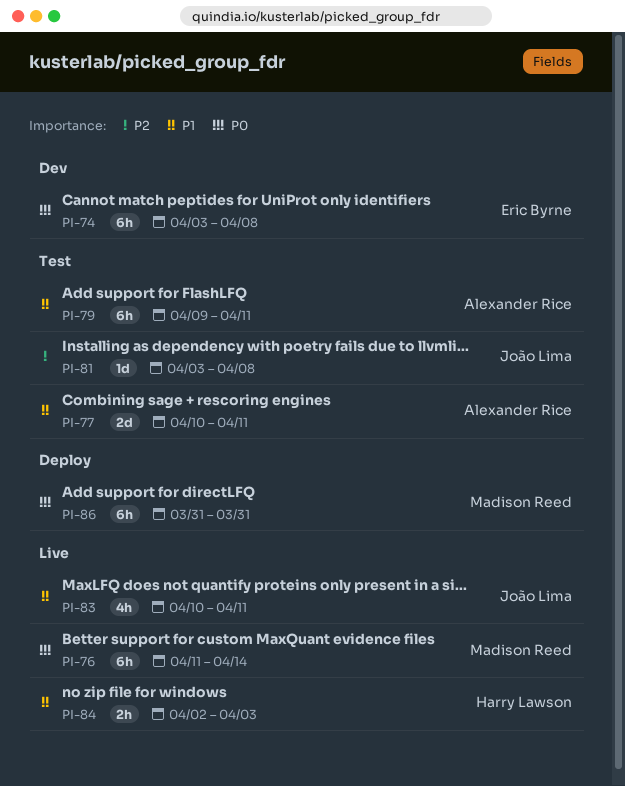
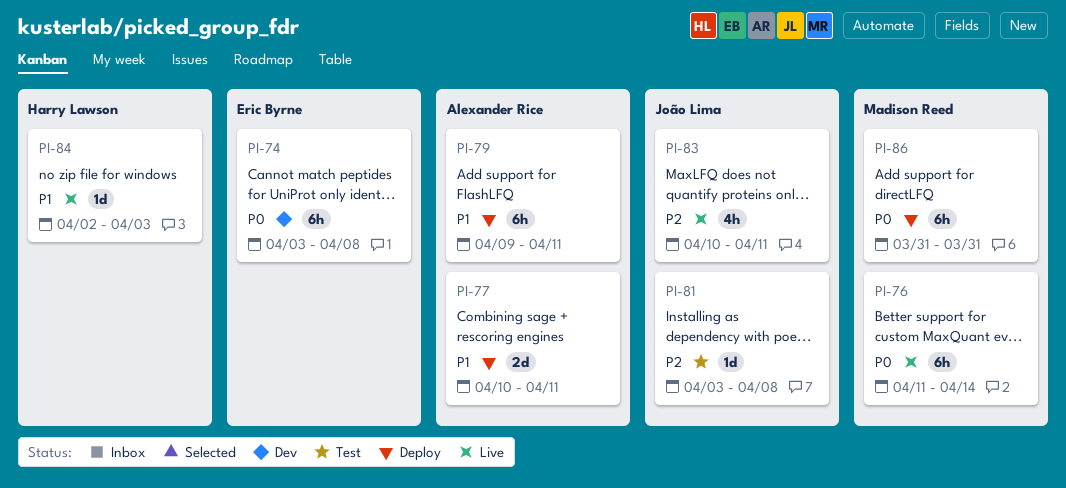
PI-77, status: Test -> Deploy
PI-79, status: Test -> Deploy
PI-83, priority: P1 -> P2
PI-84, estimate: 2h -> 1d

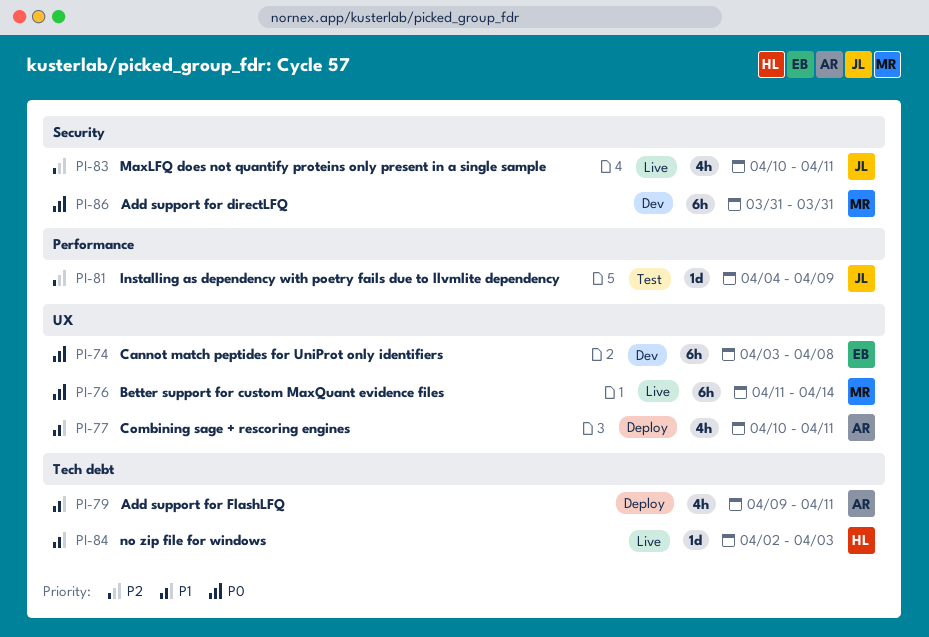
PI-77, estimate: 2d -> 4h
PI-79, estimate: 6h -> 4h
PI-81, start: Apr 3 -> Apr 4
PI-81, due: Apr 8 -> Apr 9
PI-86, status: Deploy -> Dev

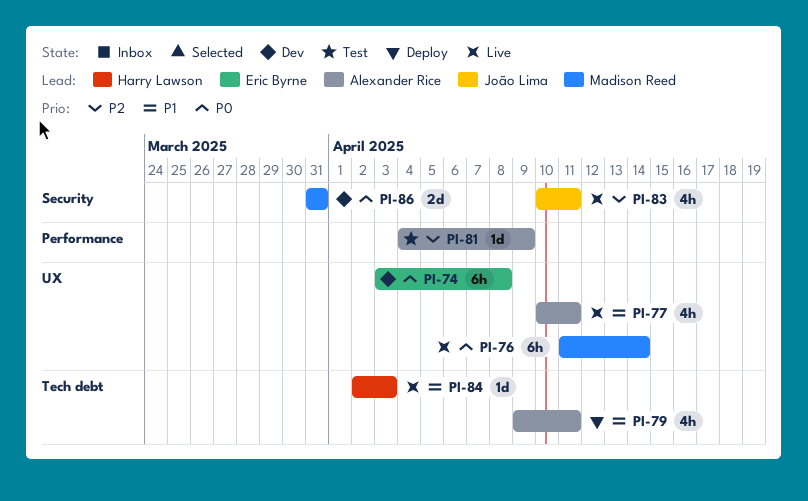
PI-77, status: Deploy -> Live
PI-81, owner: João Lima -> Alexander Rice
PI-86, estimate: 6h -> 2d

